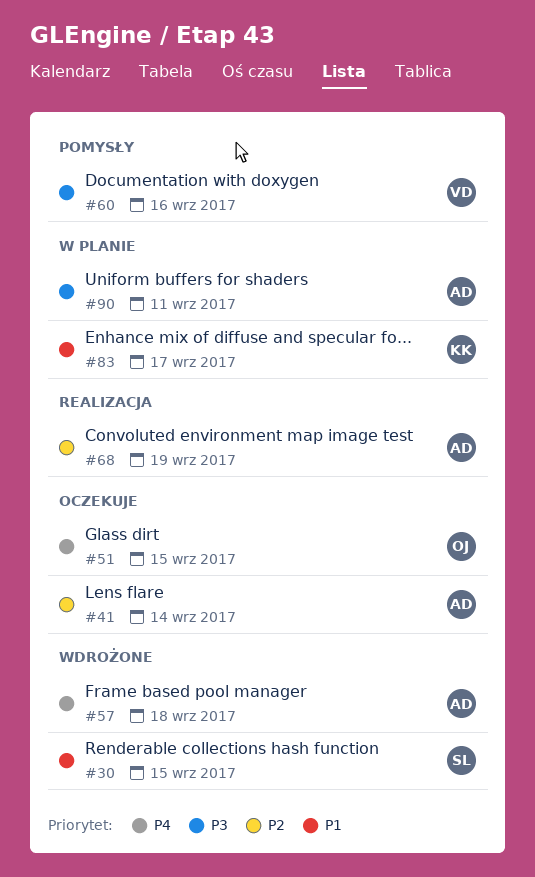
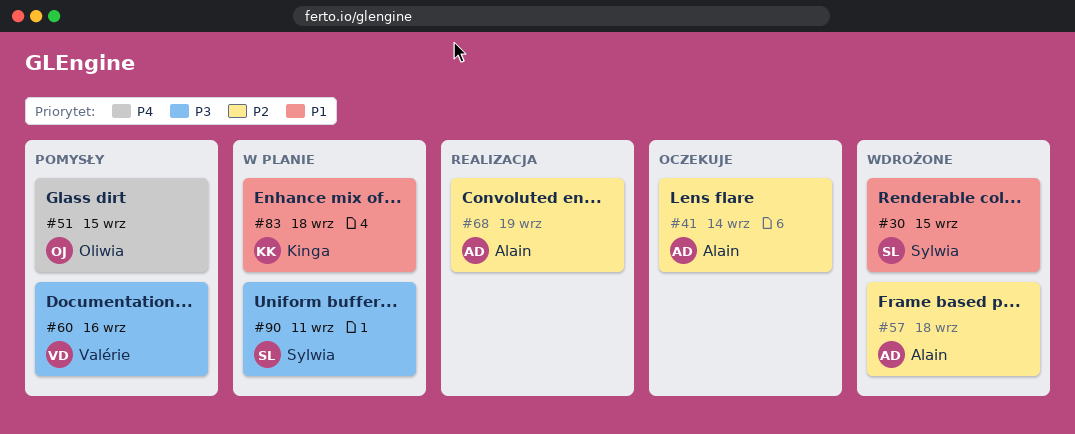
#51, status: Oczekuje -> Pomysły
#57, priority: P4 -> P2
#83, due: Sep 17 -> Sep 18
#90, owner: Alain -> Sylwia

